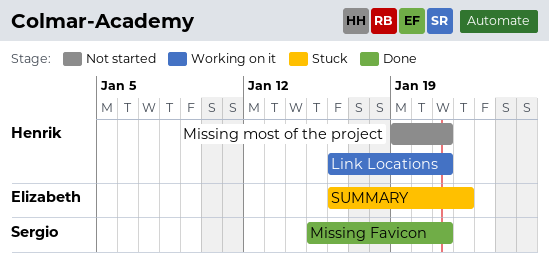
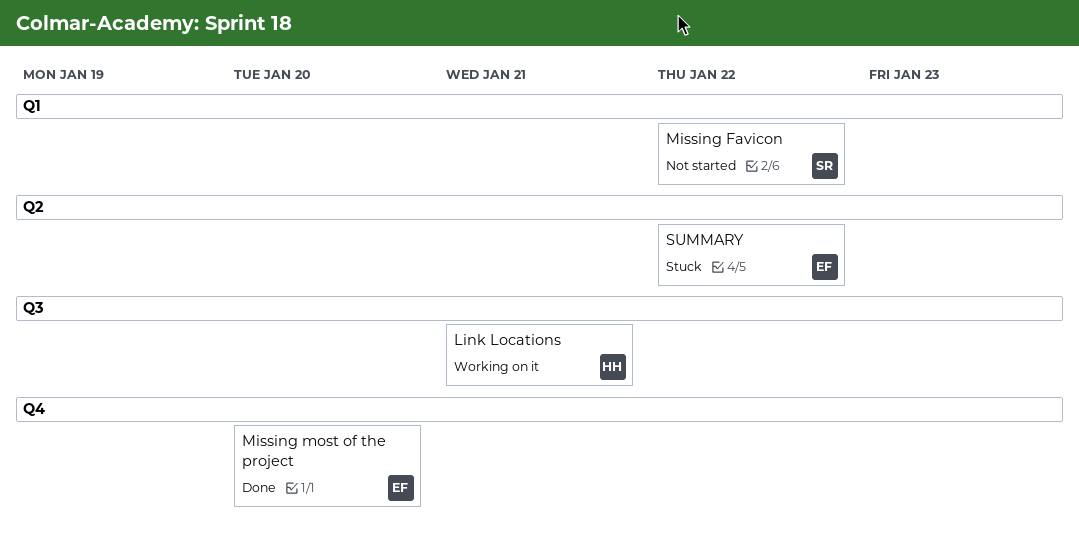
Missing Favicon, status: Done -> Not started
Missing Favicon, due: Jan 21 -> Jan 22
Missing most of the project, status: Not started -> Done
Missing most of the project, owner: Henrik -> Elizabeth
Missing most of the project, due: Jan 21 -> Jan 20

